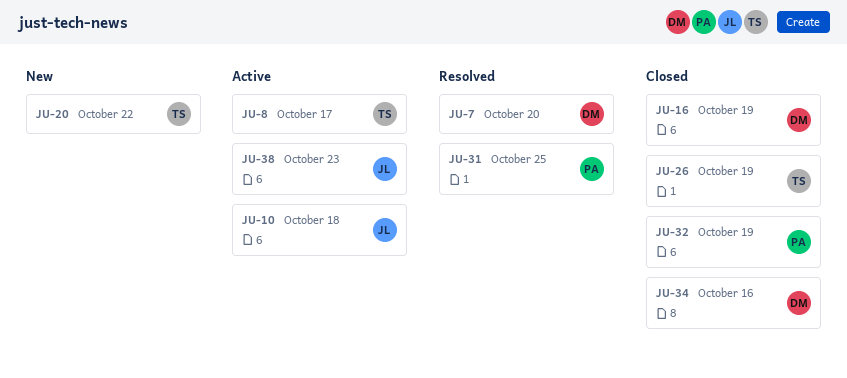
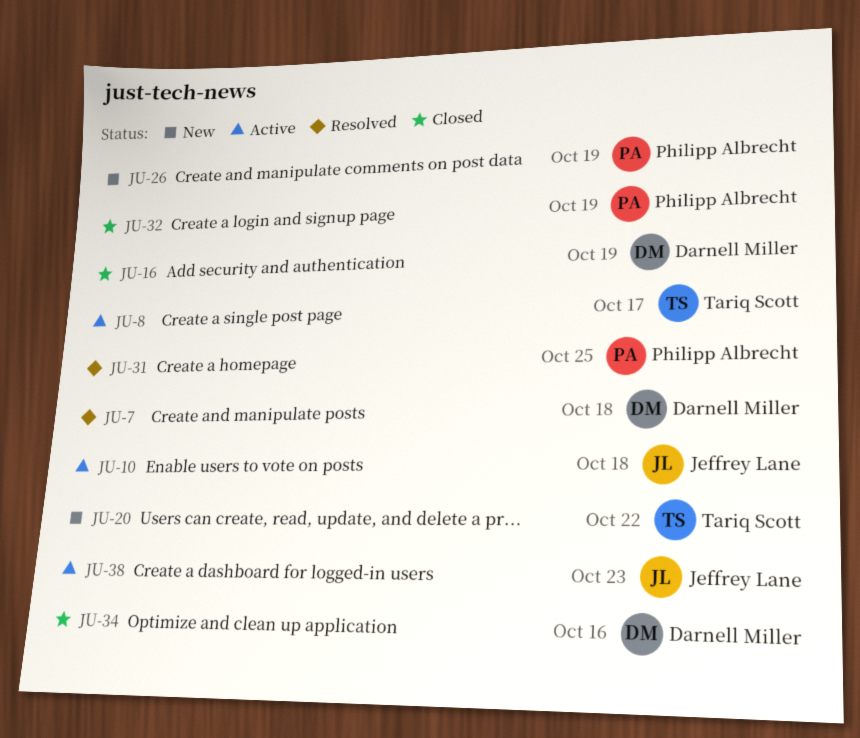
JU-7, due: Oct 20 -> Oct 18
JU-26, status: Closed -> New
JU-26, owner: Tariq Scott -> Philipp Albrecht

